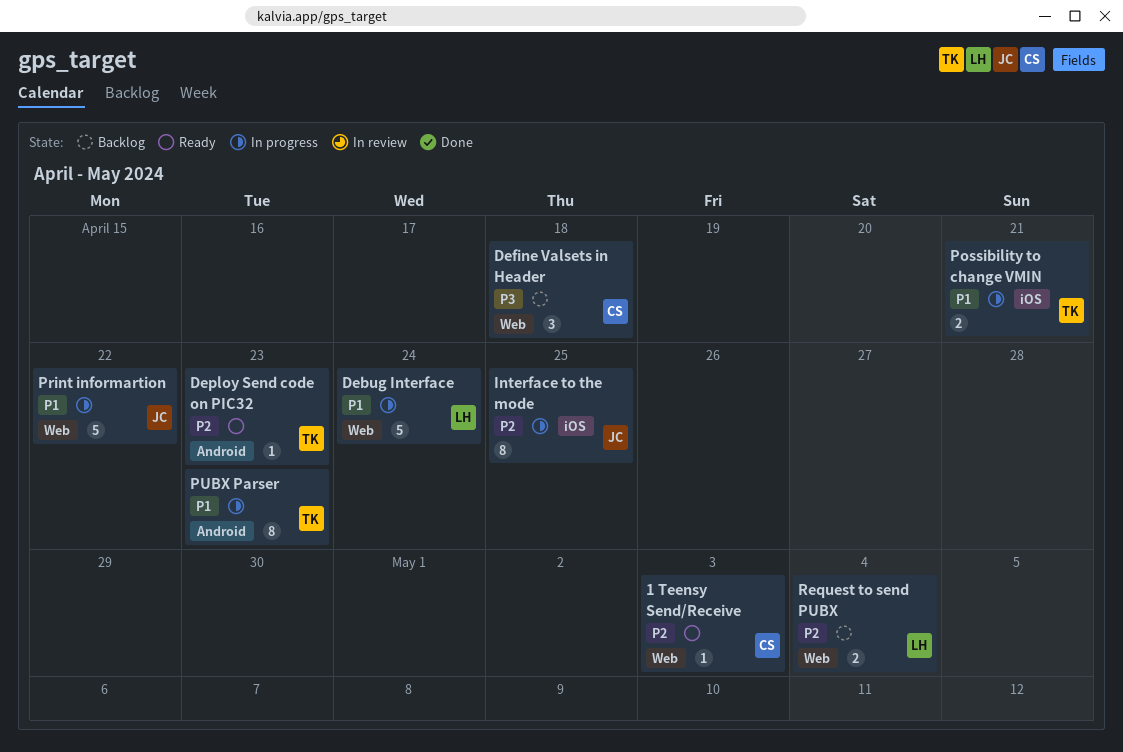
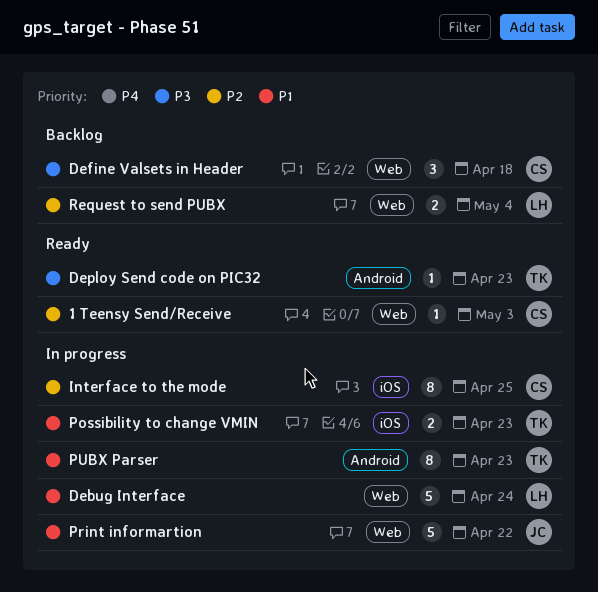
Deploy Send code on PIC32, priority: P2 -> P3
Interface to the mode, owner: JC -> CS
Possibility to change VMIN, due: Apr 21 -> Apr 23

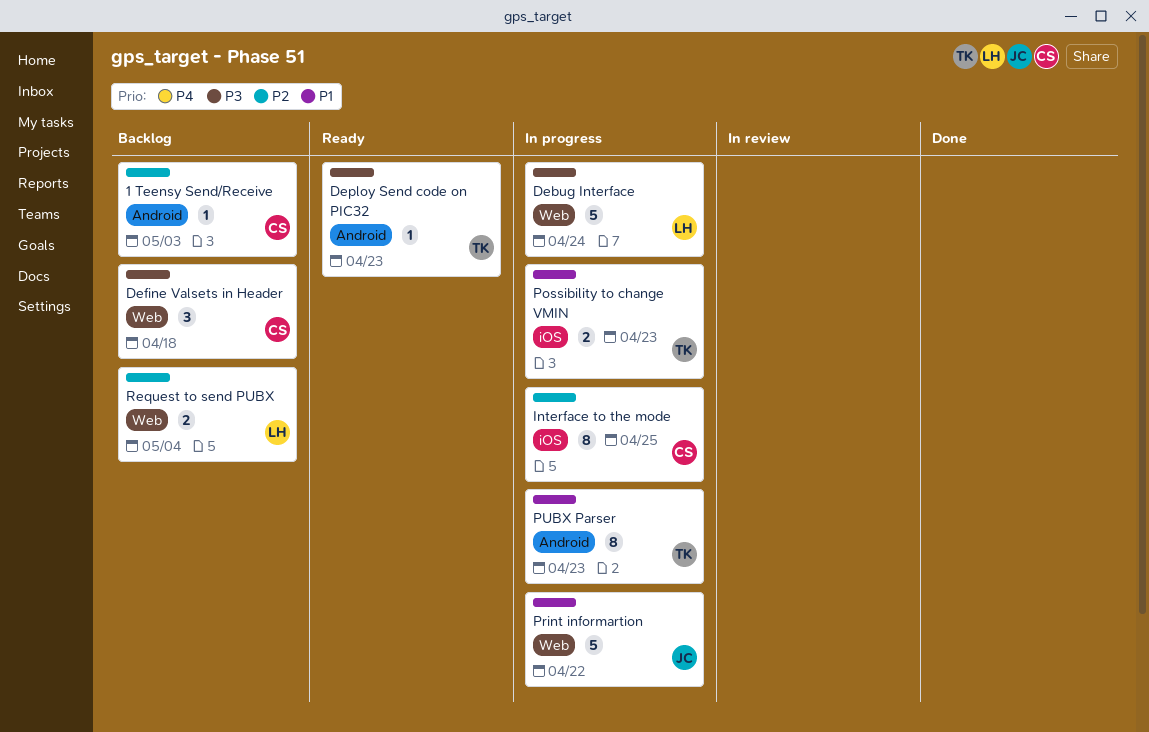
1 Teensy Send/Receive, status: Ready -> Backlog
1 Teensy Send/Receive, label: Web -> Android
Debug Interface, priority: P1 -> P3

